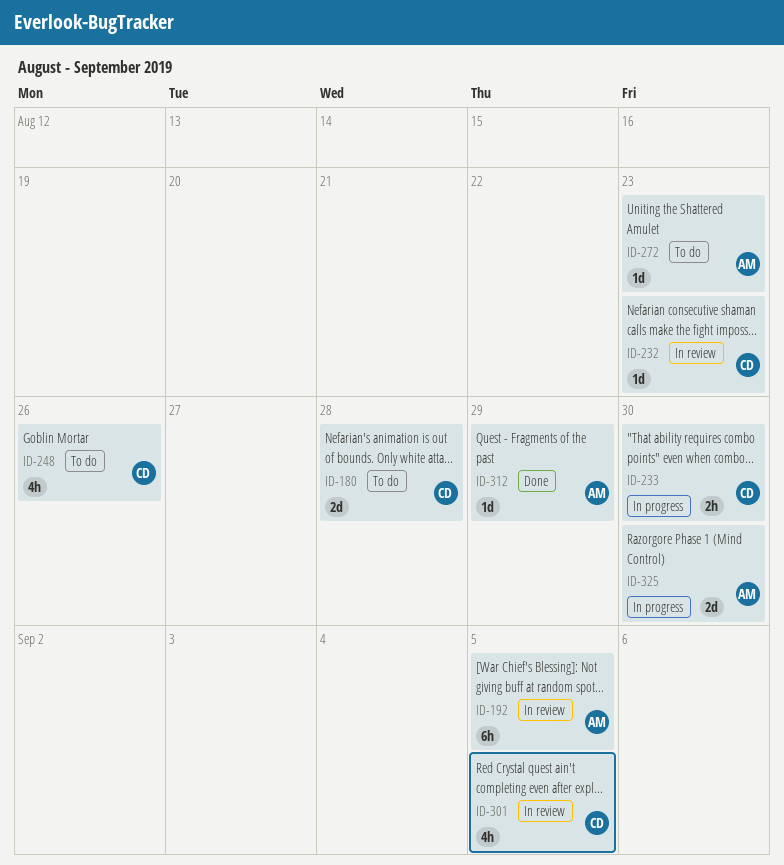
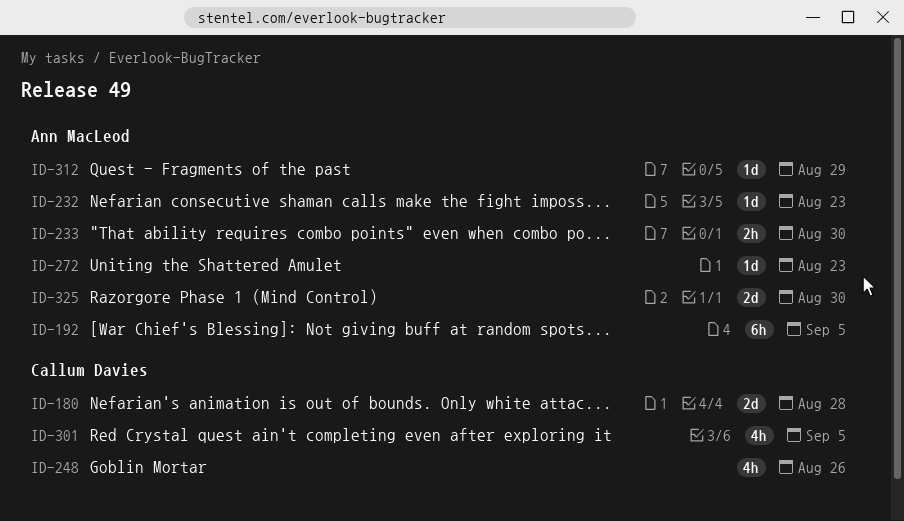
ID-232, owner: Callum Davies -> Ann MacLeod
ID-233, owner: Callum Davies -> Ann MacLeod

